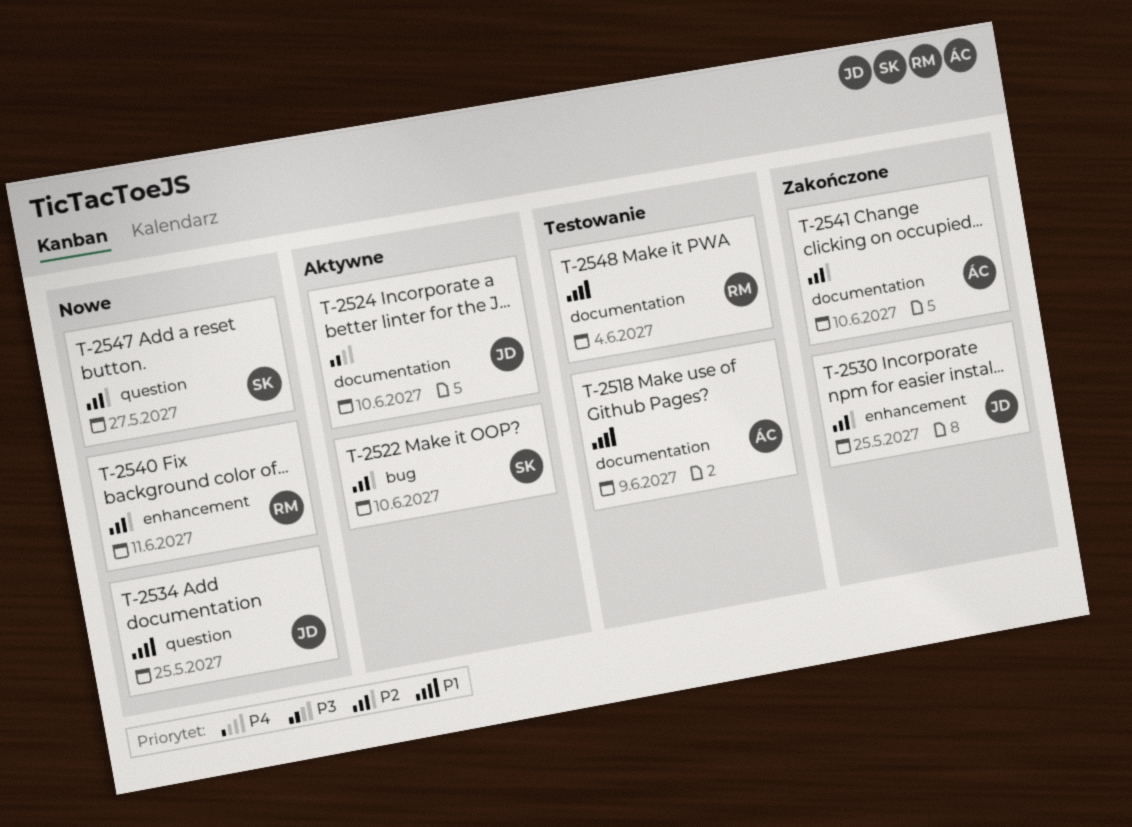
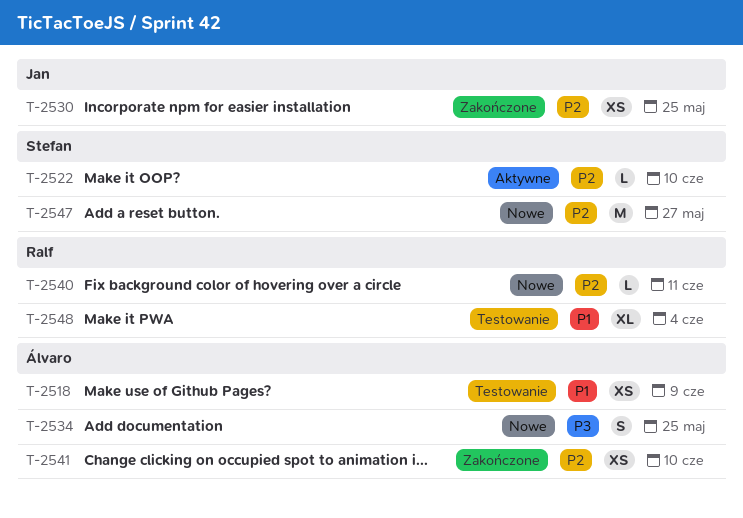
T-2524: present -> none
T-2534, owner: Jan -> Álvaro
T-2534, priority: P1 -> P3

